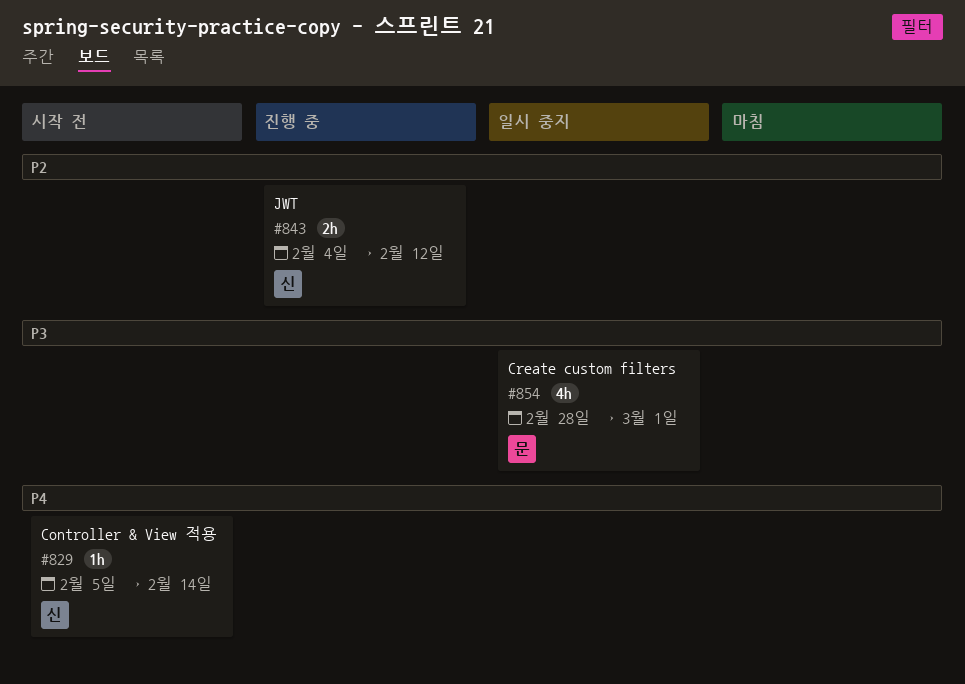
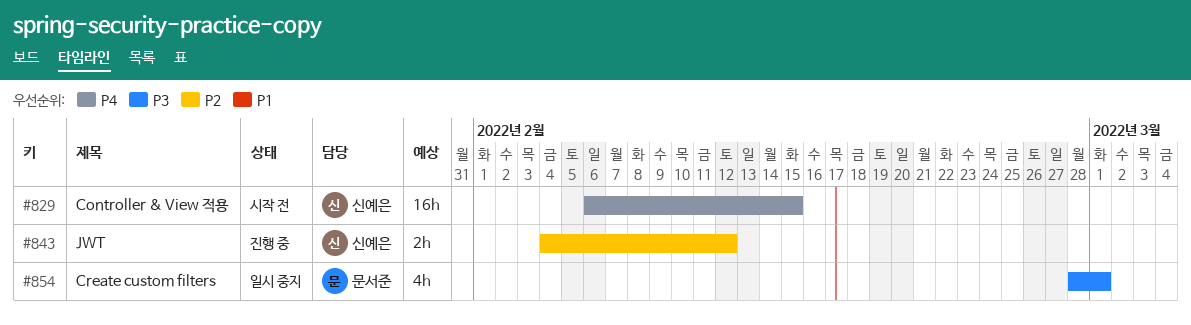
#829, estimate: 1h -> 16h
#829, start: Feb 5 -> Feb 6
#829, due: Feb 14 -> Feb 15

